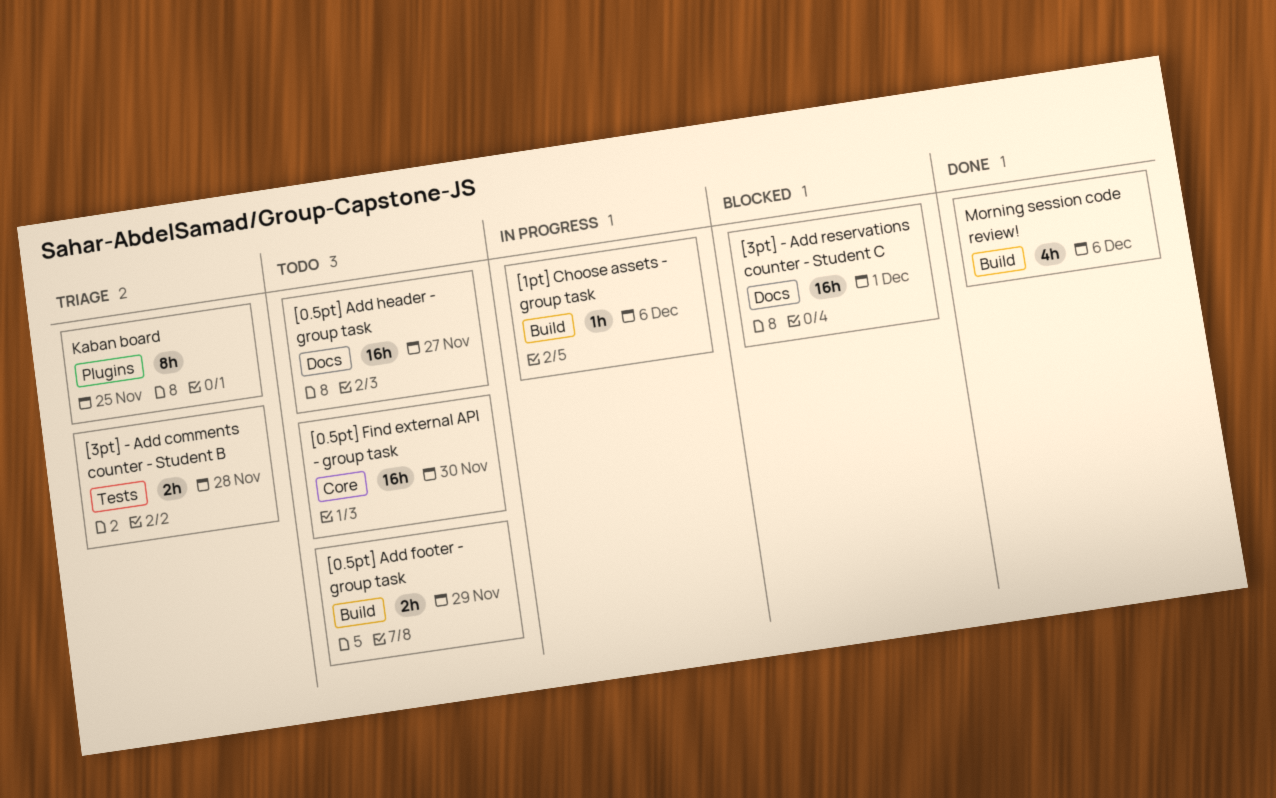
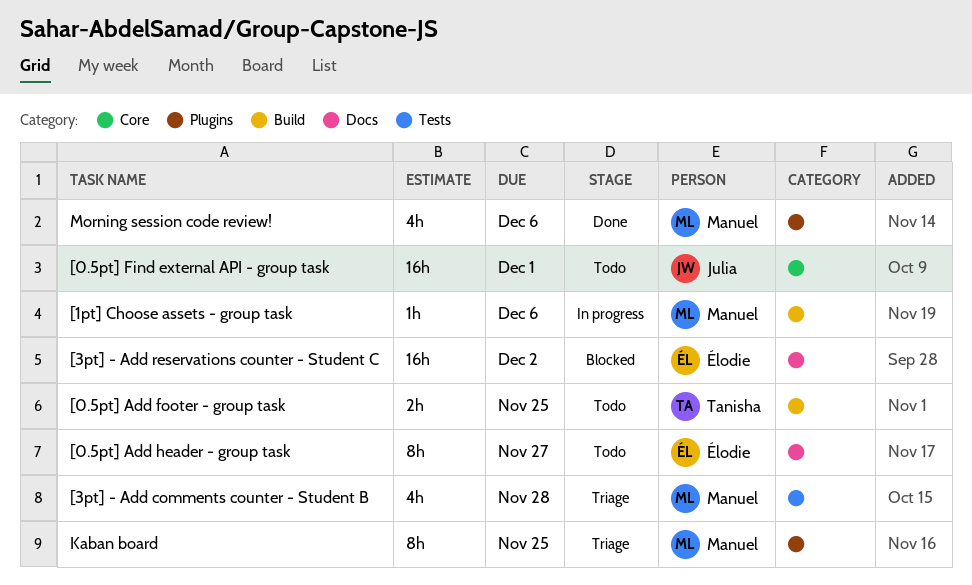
[0.5pt] Add footer - group task, due: Nov 29 -> Nov 25
[0.5pt] Add header - group task, estimate: 16h -> 8h
[0.5pt] Find external API - group task, due: Nov 30 -> Dec 1
[3pt] - Add comments counter - Student B, estimate: 2h -> 4h
[3pt] - Add reservations counter - Student C, due: Dec 1 -> Dec 2
Morning session code review!, label: Build -> Plugins

